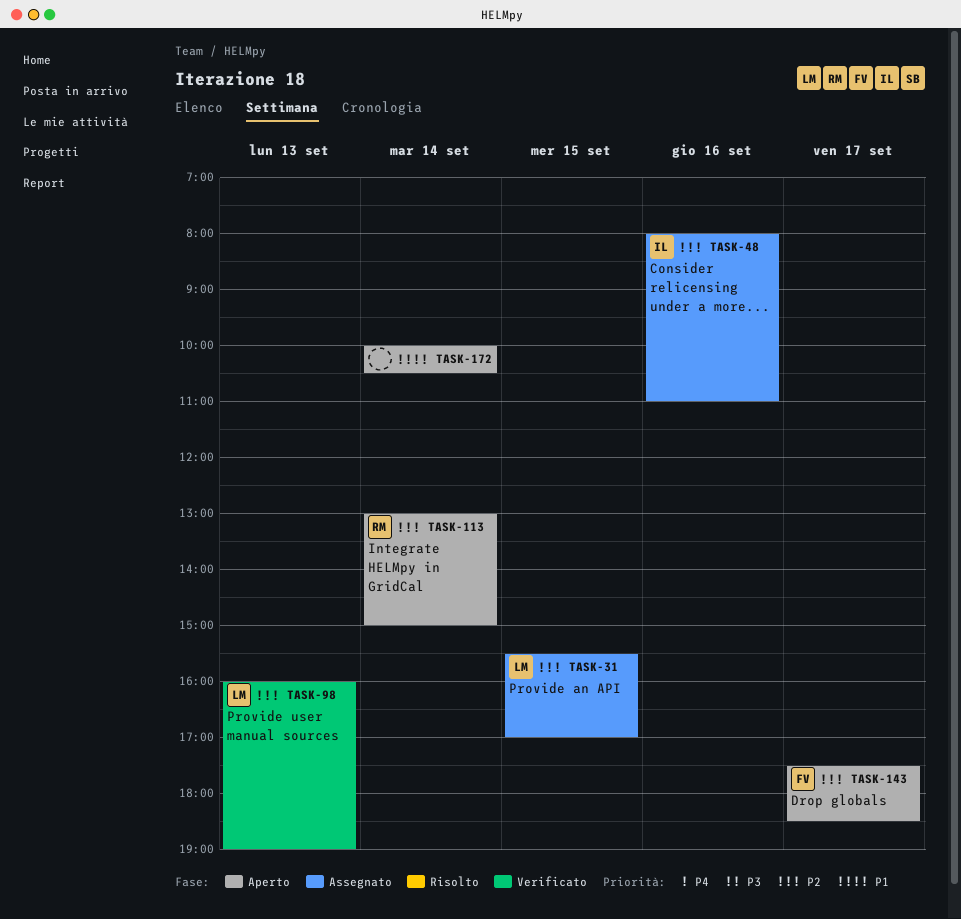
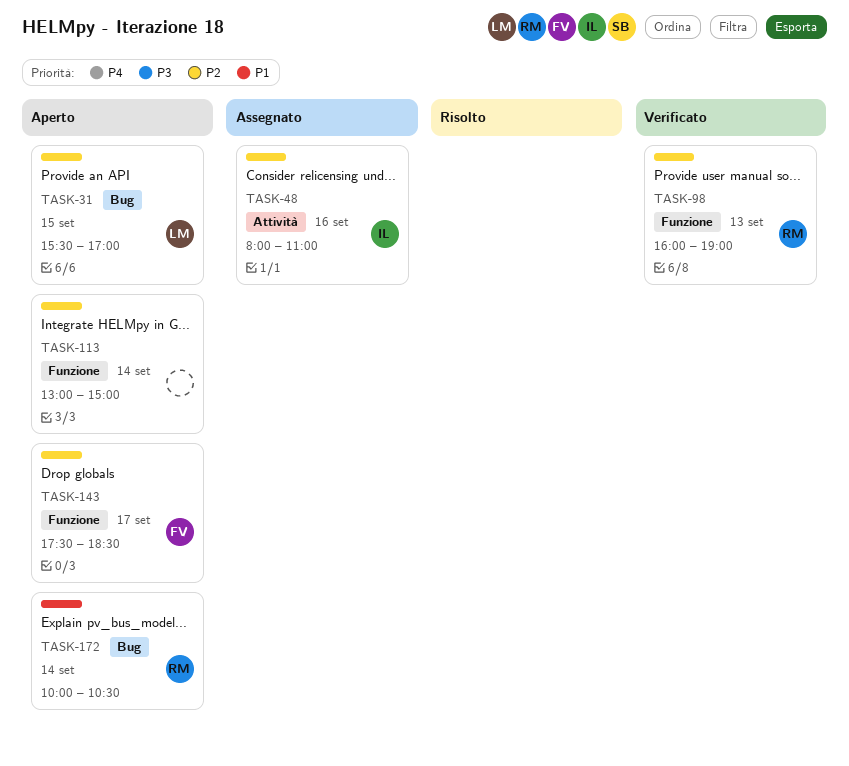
TASK-31, status: Assegnato -> Aperto
TASK-98, owner: LM -> RM
TASK-113, owner: RM -> none
TASK-172, owner: none -> RM

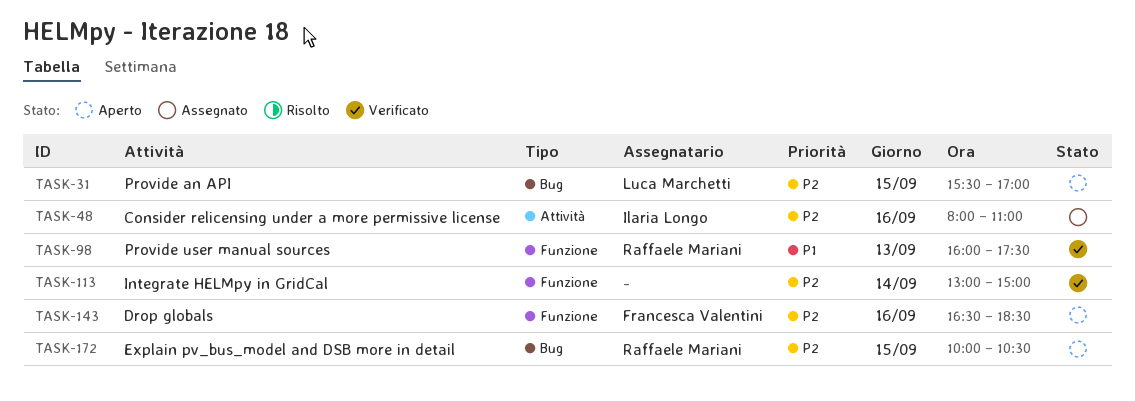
TASK-98, priority: P2 -> P1
TASK-98, ends: 19:00 -> 17:30
TASK-113, status: Aperto -> Verificato
TASK-143, day: Sep 17 -> Sep 16
TASK-143, begins: 17:30 -> 16:30
TASK-172, priority: P1 -> P2
TASK-172, day: Sep 14 -> Sep 15

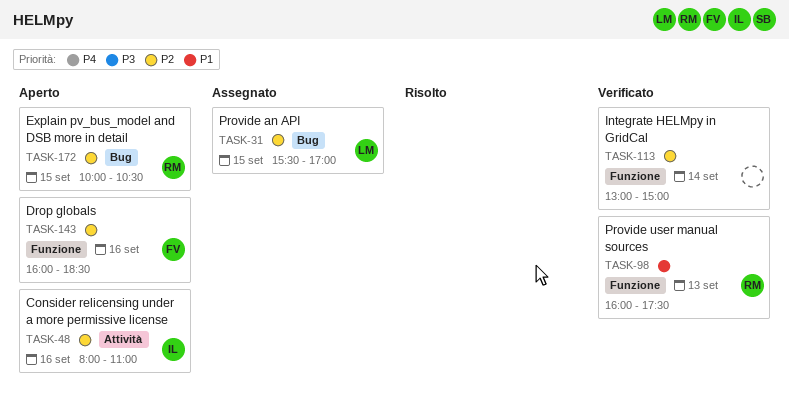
TASK-31, status: Aperto -> Assegnato
TASK-48, status: Assegnato -> Aperto
TASK-143, begins: 16:30 -> 16:00

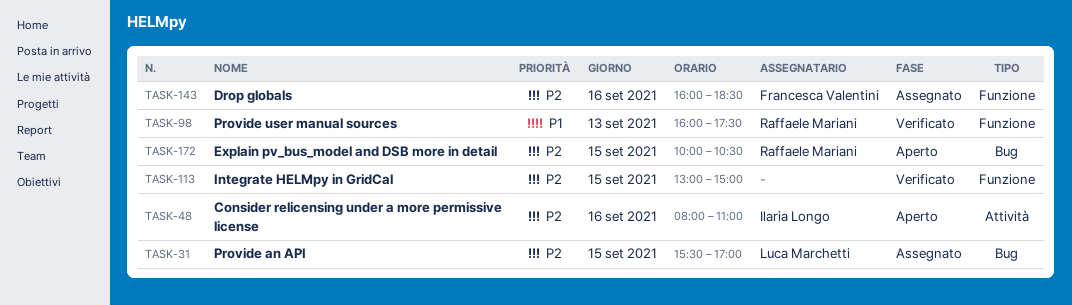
TASK-113, day: Sep 14 -> Sep 15
TASK-143, status: Aperto -> Assegnato

